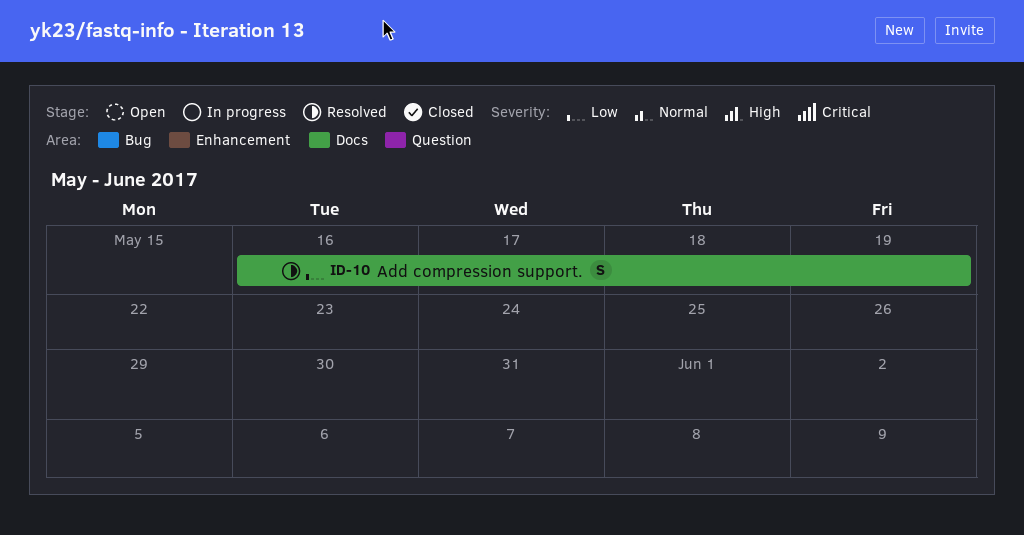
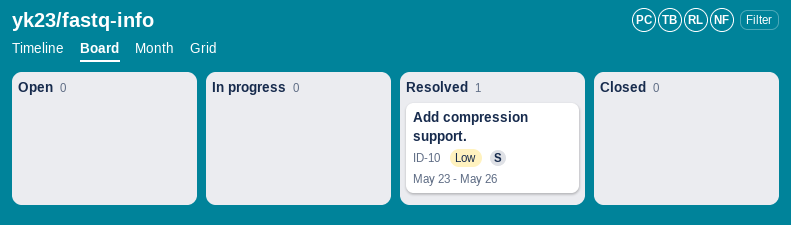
ID-10, start: May 16 -> May 23
ID-10, due: May 19 -> May 26

